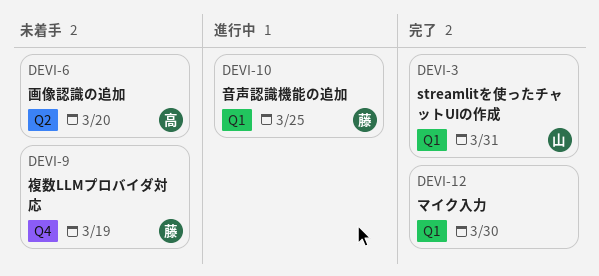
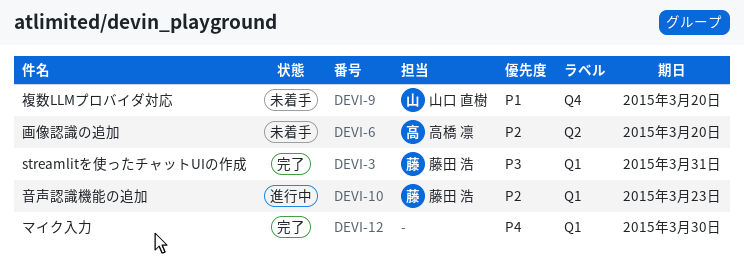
DEVI-3, owner: 山口 直樹 -> 藤田 浩
DEVI-9, owner: 藤田 浩 -> 山口 直樹
DEVI-9, due: Mar 19 -> Mar 20
DEVI-10, due: Mar 25 -> Mar 23

